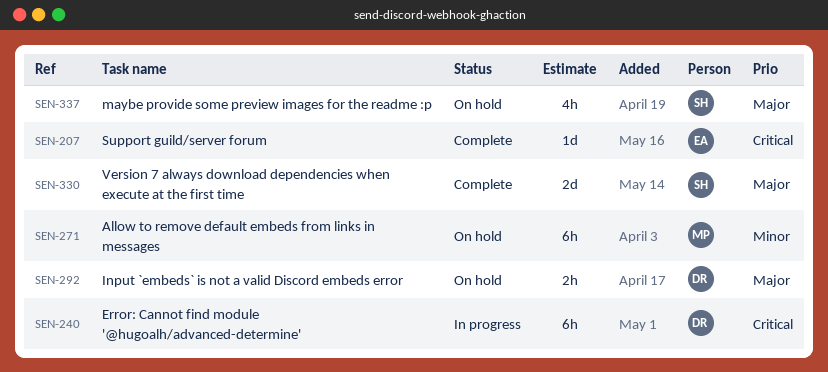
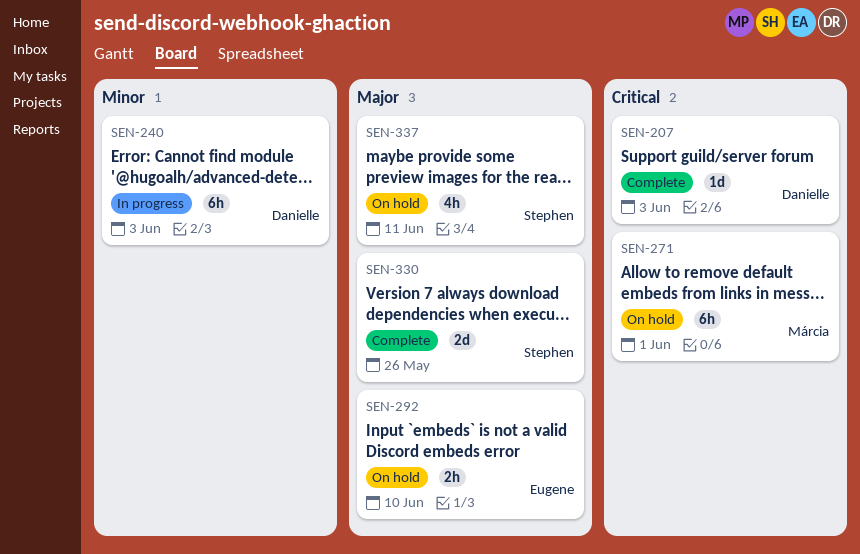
SEN-207, owner: Eugene -> Danielle
SEN-240, priority: Critical -> Minor
SEN-271, priority: Minor -> Critical
SEN-292, owner: Danielle -> Eugene

